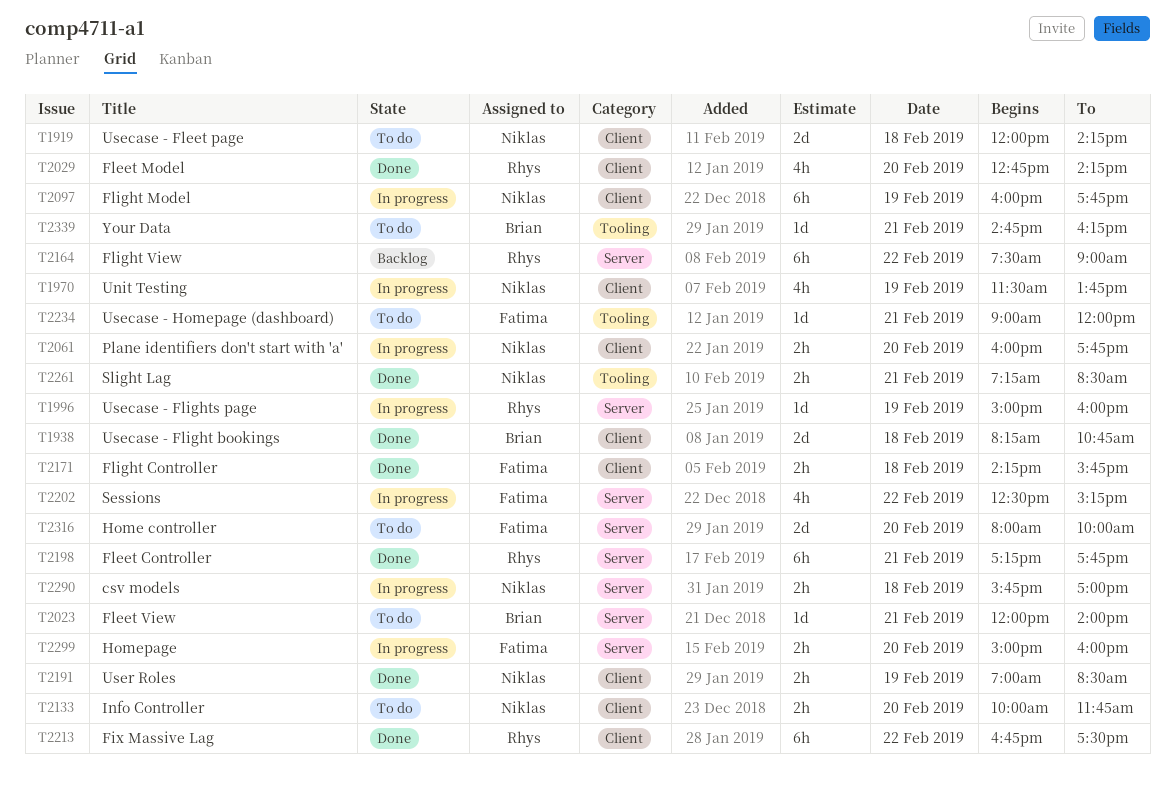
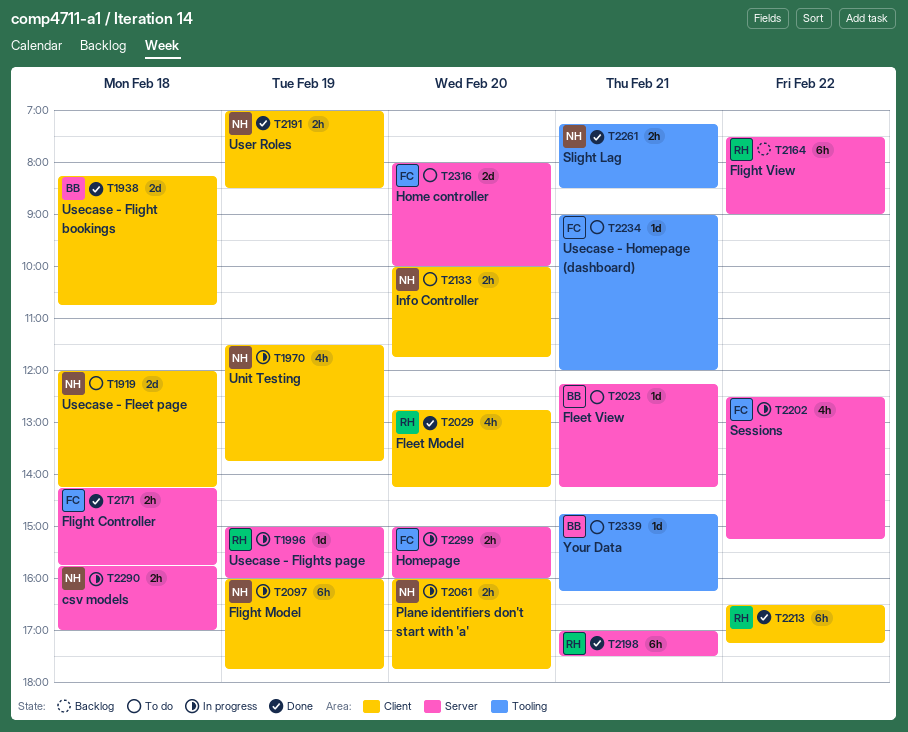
T2023, begins: 12:00 -> 12:15
T2023, ends: 14:00 -> 14:15
T2171, label: Client -> Server
T2198, begins: 17:15 -> 17:00
T2198, ends: 17:45 -> 17:30
T2213, begins: 16:45 -> 16:30
T2213, ends: 17:30 -> 17:15

